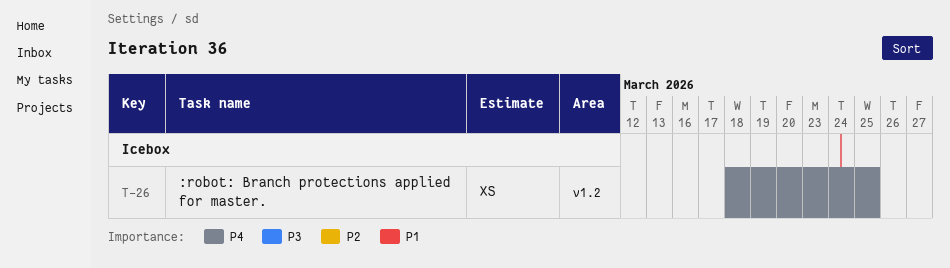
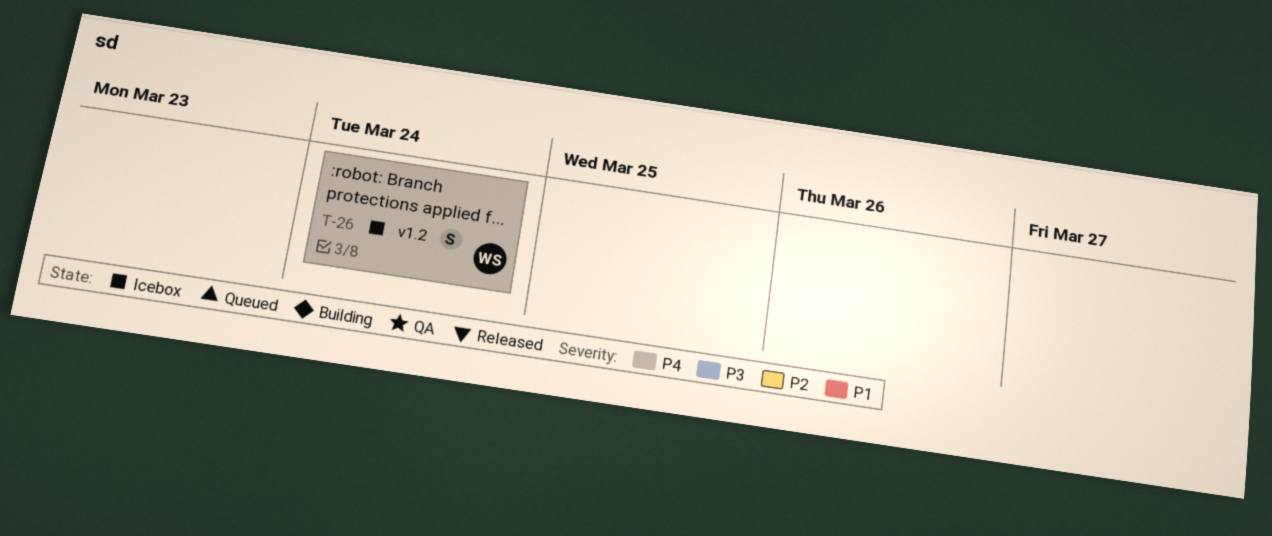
T-26, estimate: XS -> S
T-26, due: Mar 25 -> Mar 24

